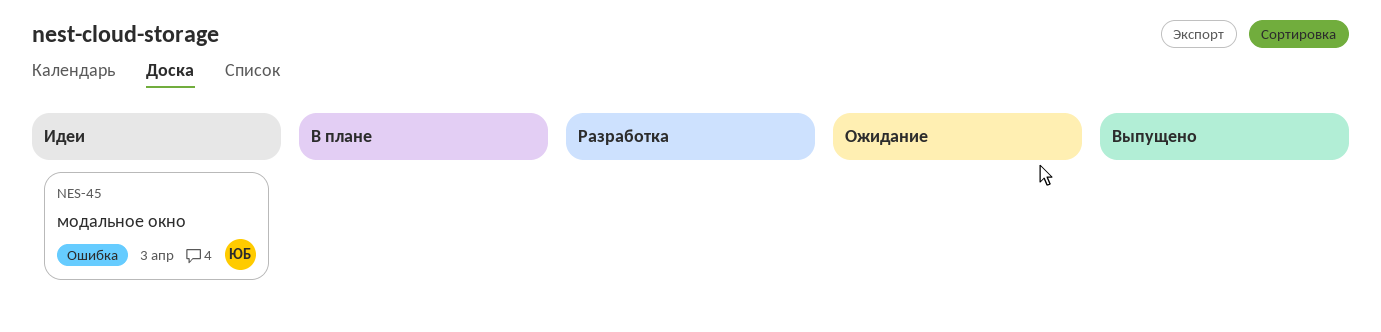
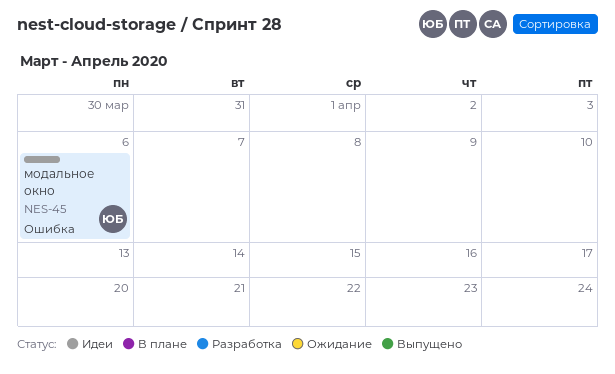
NES-45, due: Apr 3 -> Apr 6

